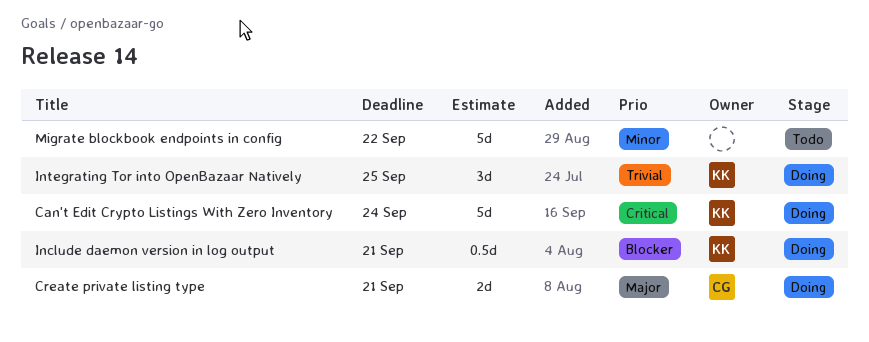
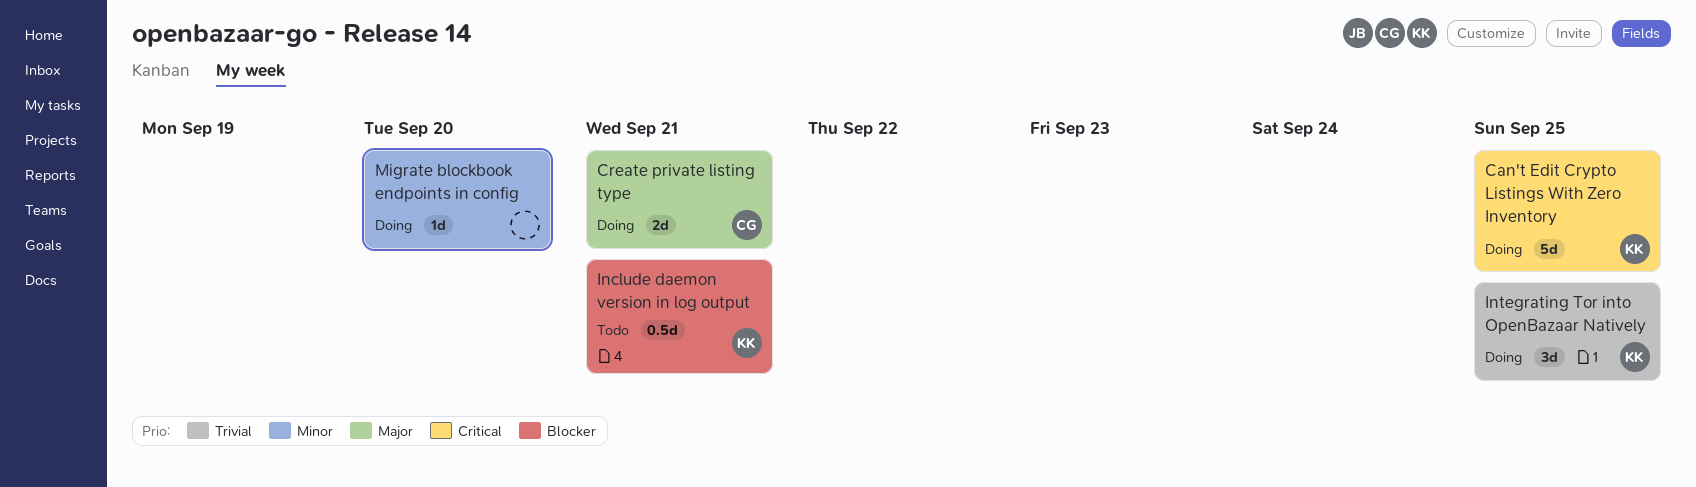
Can't Edit Crypto Listings With Zero Inventory, due: Sep 24 -> Sep 25
Include daemon version in log output, status: Doing -> Todo
Migrate blockbook endpoints in config, status: Todo -> Doing
Migrate blockbook endpoints in config, estimate: 5d -> 1d
Migrate blockbook endpoints in config, due: Sep 22 -> Sep 20

